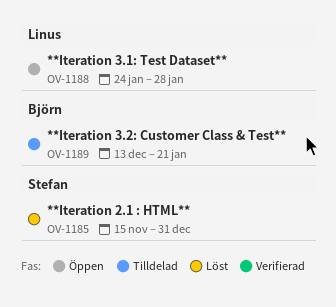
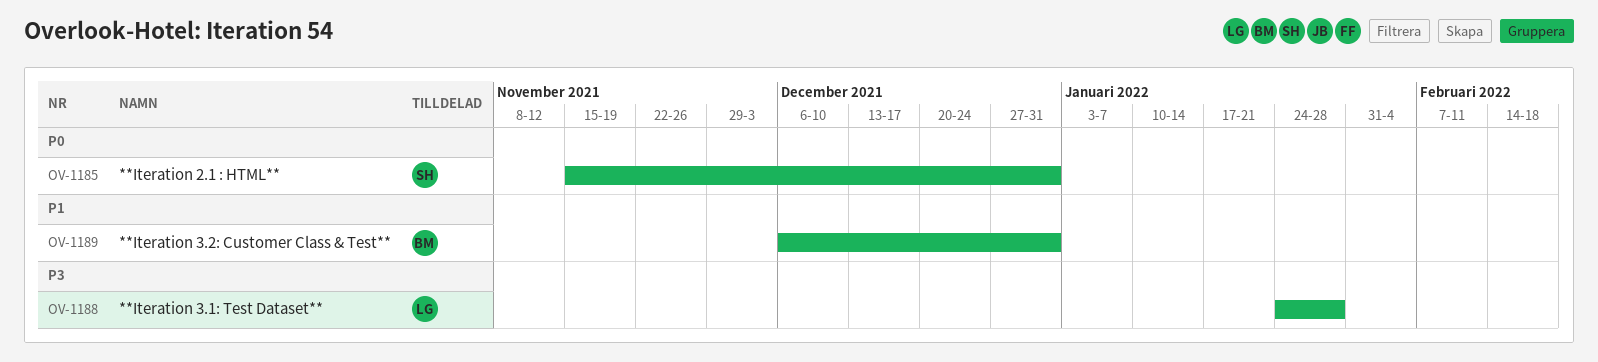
OV-1189, start: Dec 13 -> Dec 6
OV-1189, due: Jan 21 -> Dec 31

